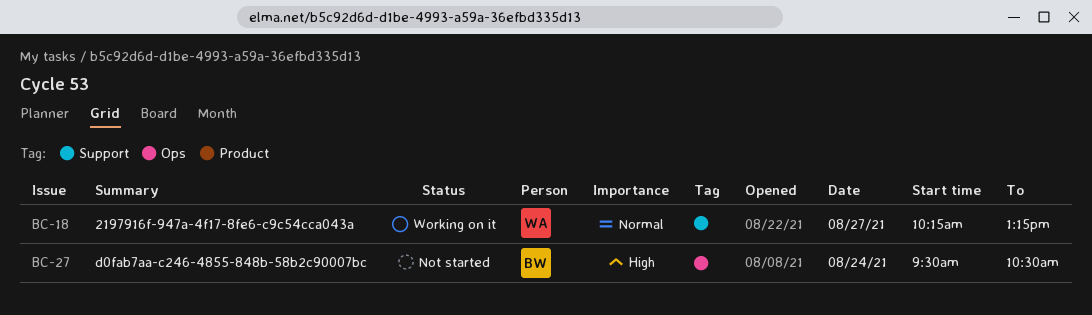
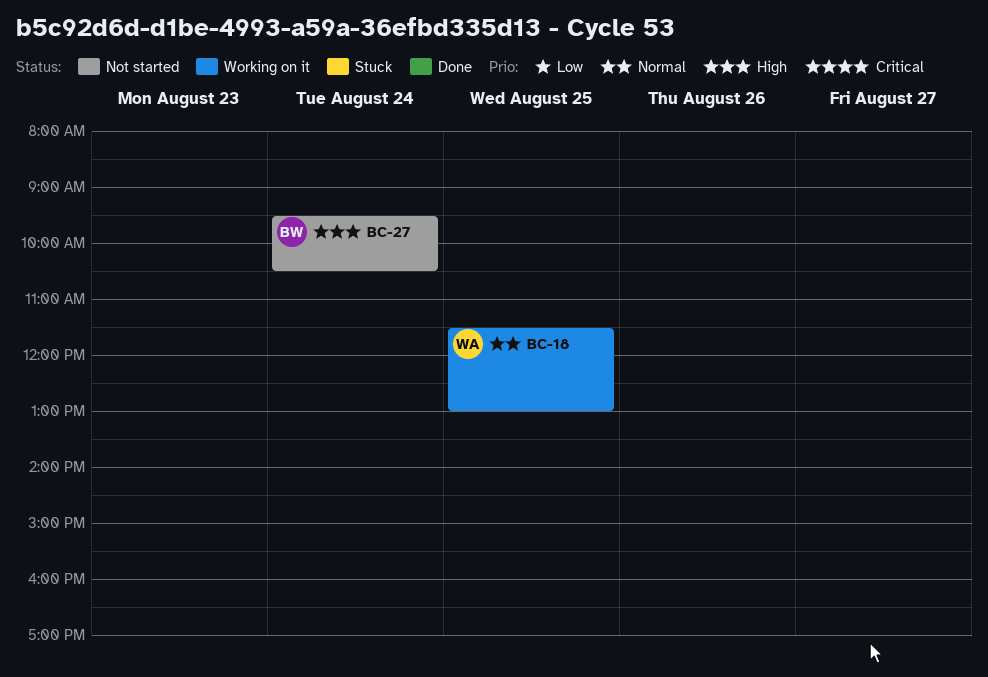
BC-18, day: Aug 27 -> Aug 25
BC-18, begins: 10:15 -> 11:30
BC-18, ends: 13:15 -> 13:00

